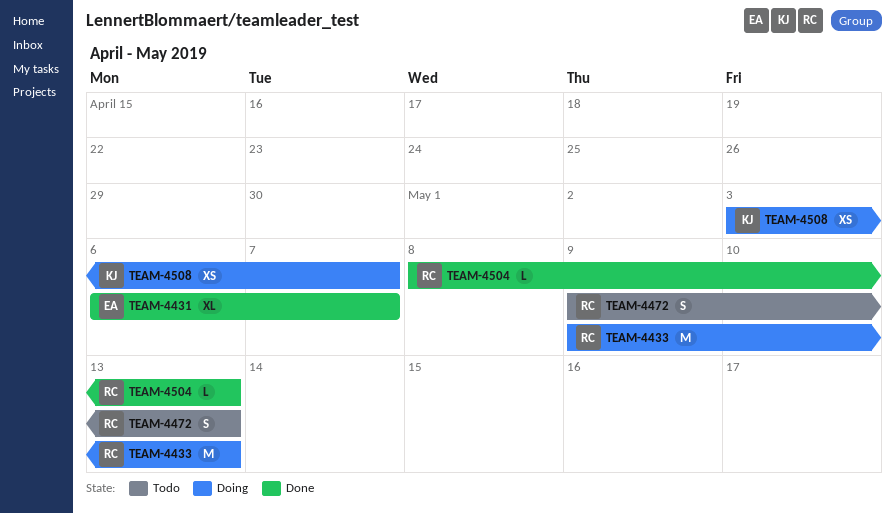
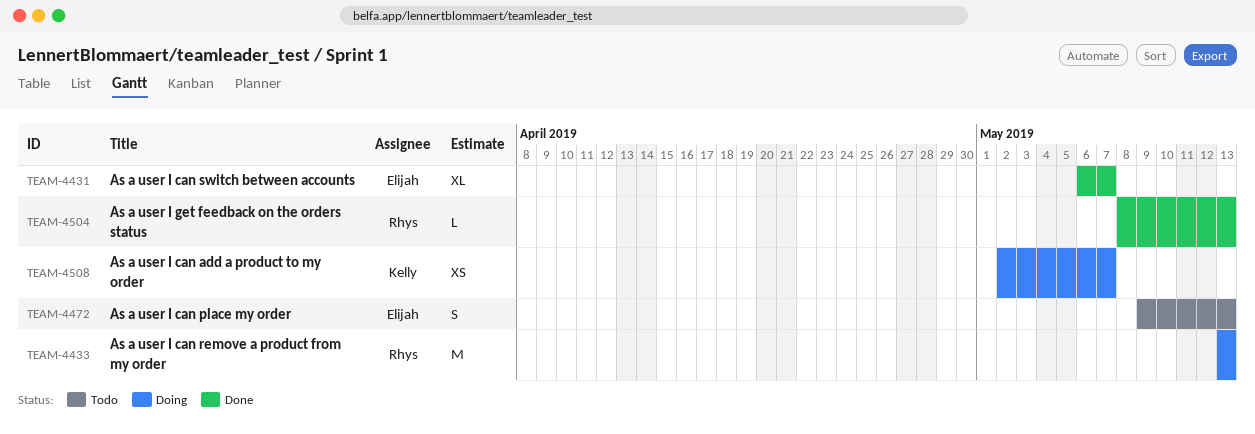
TEAM-4433, start: May 9 -> May 13
TEAM-4472, owner: Rhys -> Elijah
TEAM-4508, start: May 3 -> May 2

